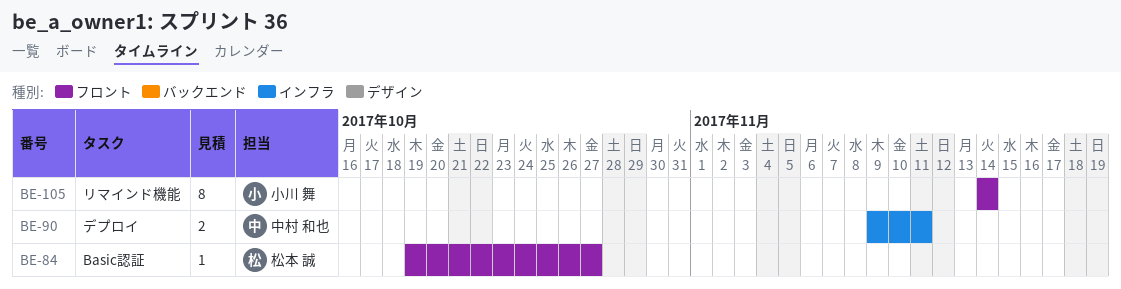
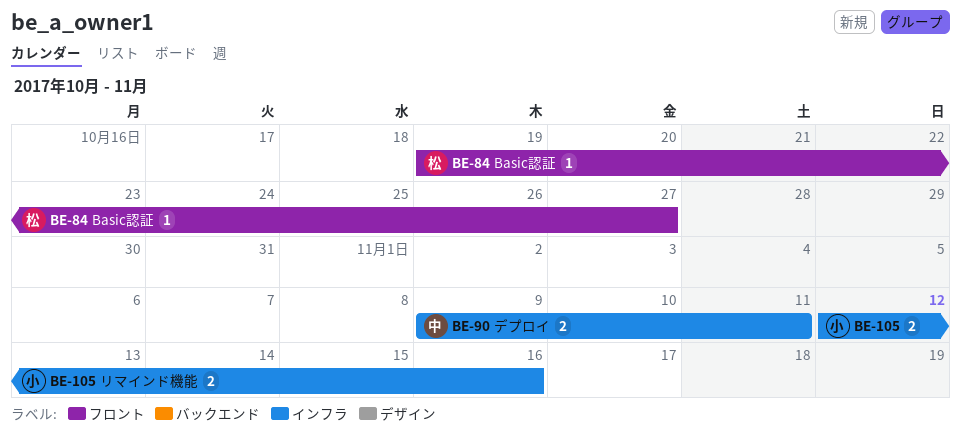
BE-105, label: フロント -> インフラ
BE-105, estimate: 8 -> 2
BE-105, start: Nov 14 -> Nov 12
BE-105, due: Nov 14 -> Nov 16

